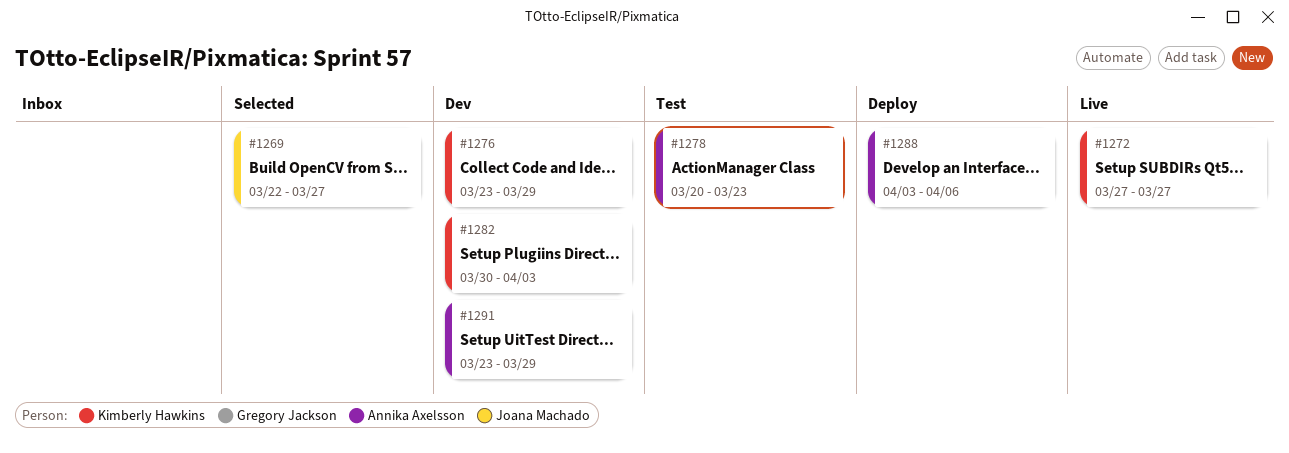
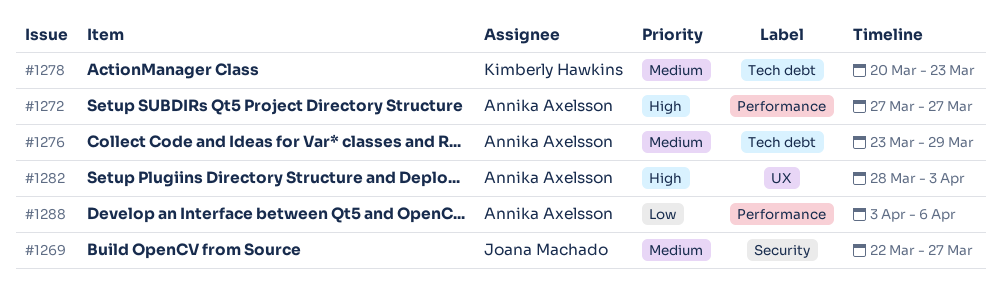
#1272, owner: Kimberly Hawkins -> Annika Axelsson
#1276, owner: Kimberly Hawkins -> Annika Axelsson
#1278, owner: Annika Axelsson -> Kimberly Hawkins
#1282, owner: Kimberly Hawkins -> Annika Axelsson
#1282, start: Mar 30 -> Mar 28
#1291: present -> none

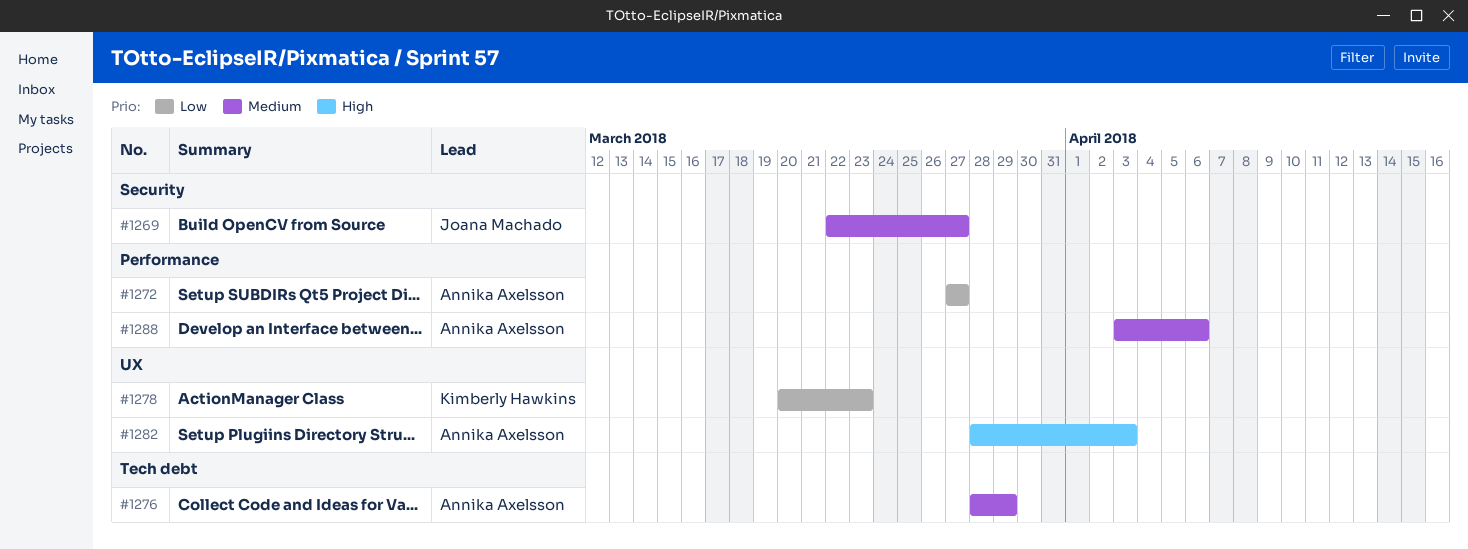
#1272, priority: High -> Low
#1276, start: Mar 23 -> Mar 28
#1278, priority: Medium -> Low
#1278, label: Tech debt -> UX
#1288, priority: Low -> Medium

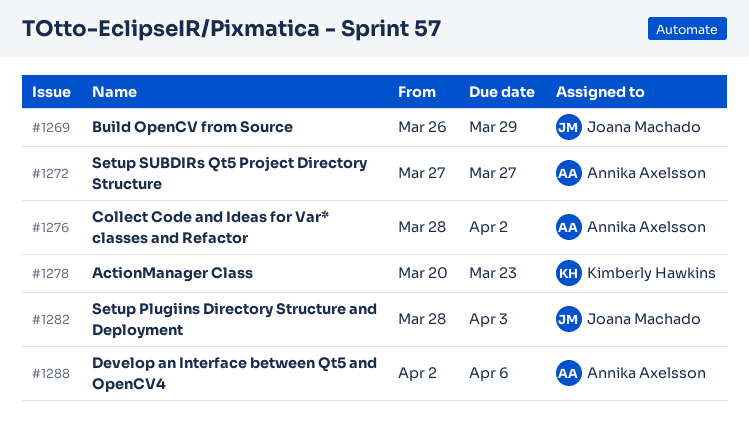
#1269, start: Mar 22 -> Mar 26
#1269, due: Mar 27 -> Mar 29
#1276, due: Mar 29 -> Apr 2
#1282, owner: Annika Axelsson -> Joana Machado
#1288, start: Apr 3 -> Apr 2

